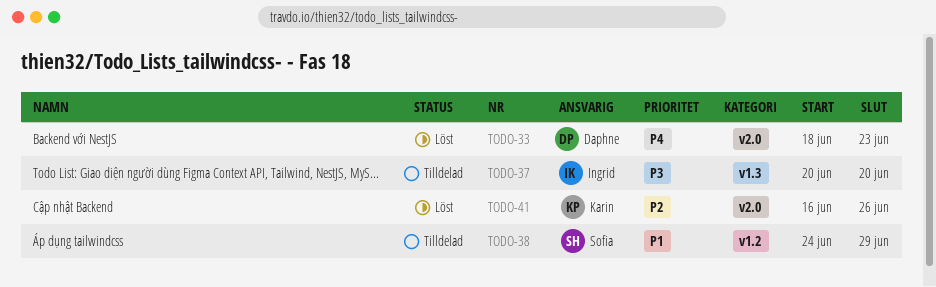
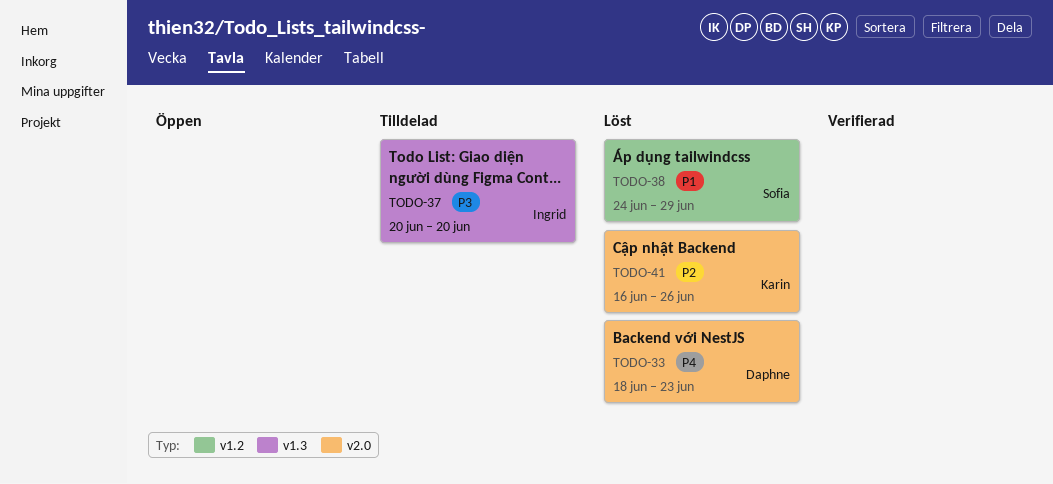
TODO-38, status: Tilldelad -> Löst

